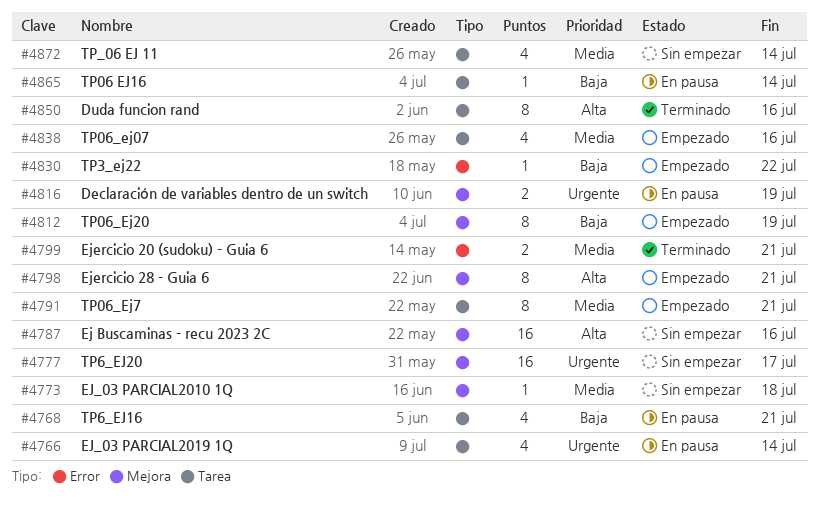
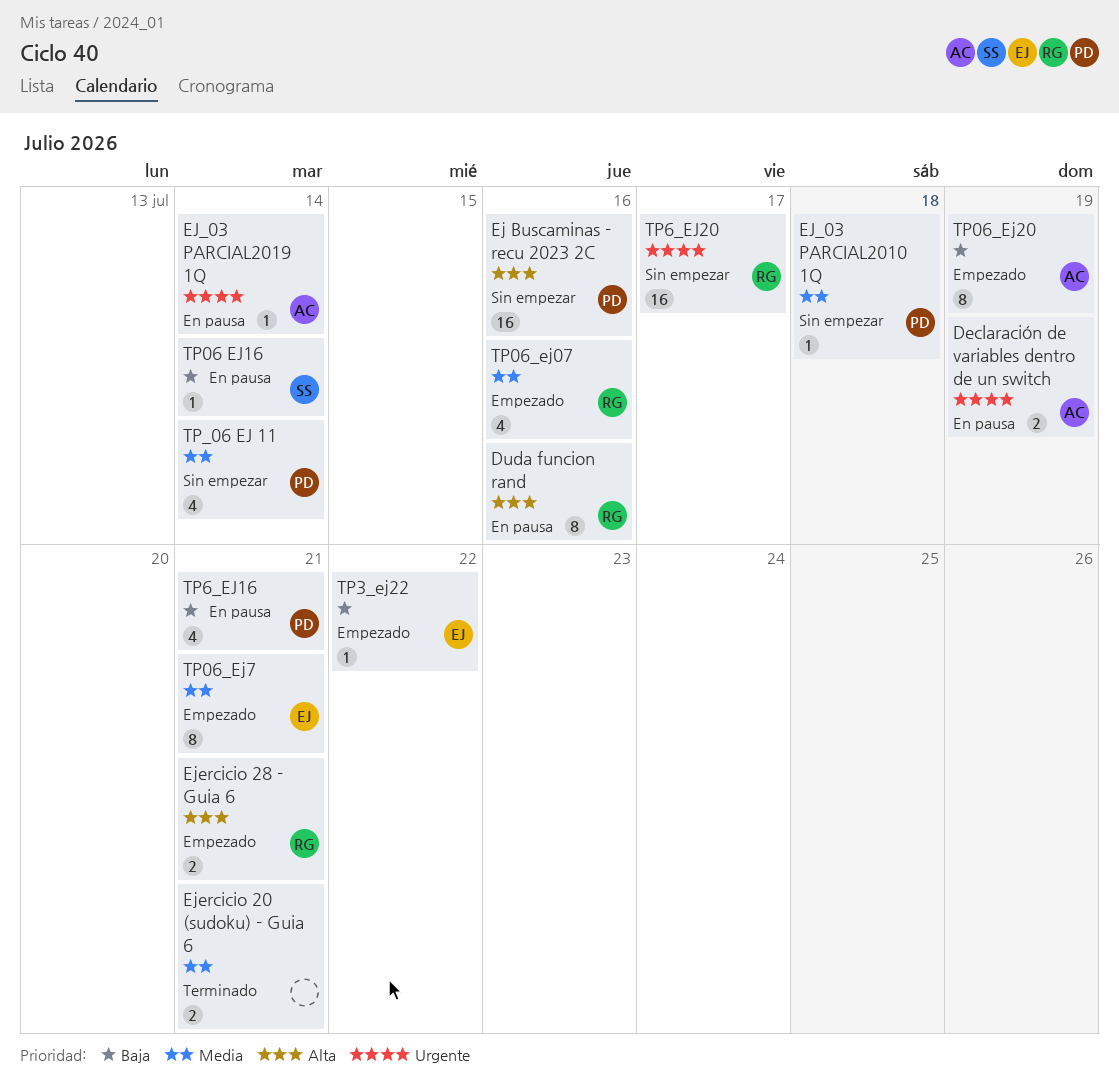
Duda funcion rand, status: Terminado -> En pausa
EJ_03 PARCIAL2019 1Q, estimate: 4 -> 1
Ejercicio 28 - Guia 6, estimate: 8 -> 2

